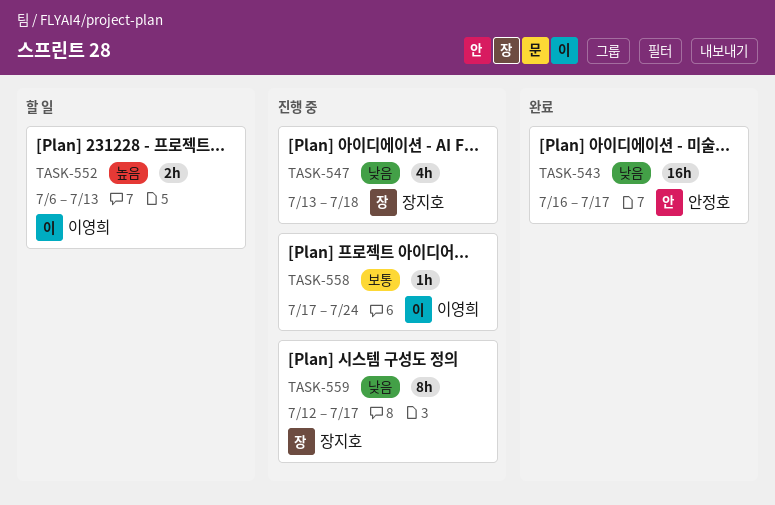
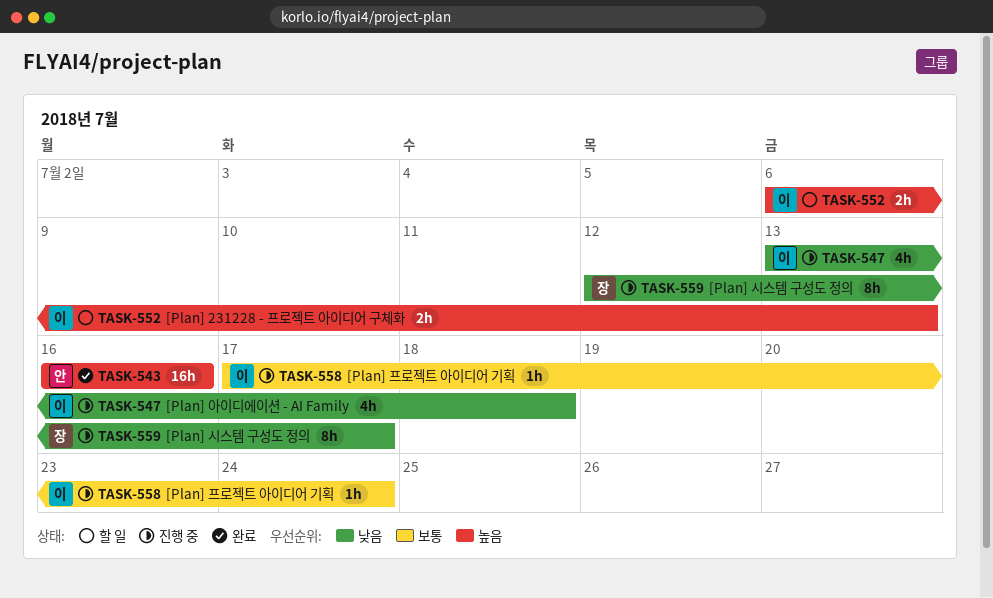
TASK-543, priority: 낮음 -> 높음
TASK-543, due: Jul 17 -> Jul 16
TASK-547, owner: 장지호 -> 이영희

